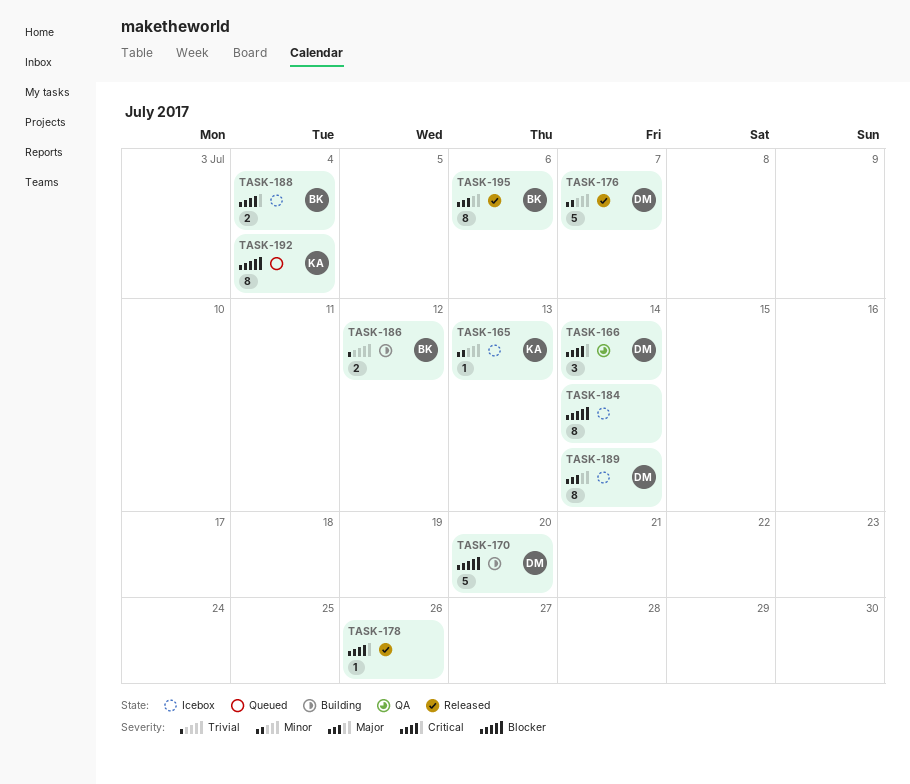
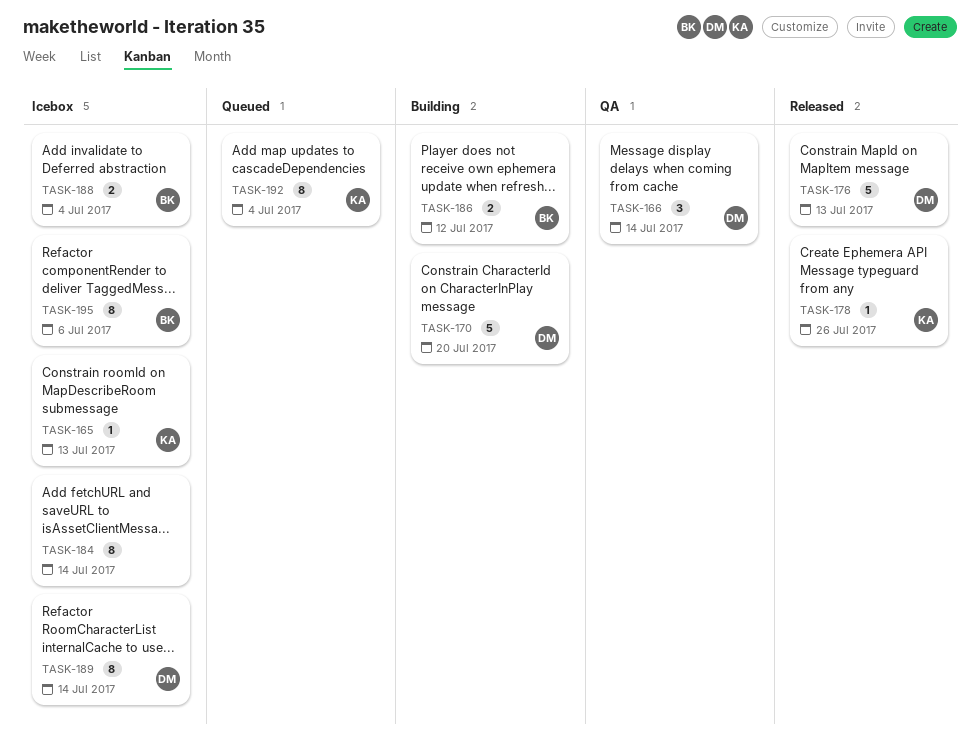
TASK-176, due: Jul 7 -> Jul 13
TASK-178, owner: none -> KA
TASK-195, status: Released -> Icebox

